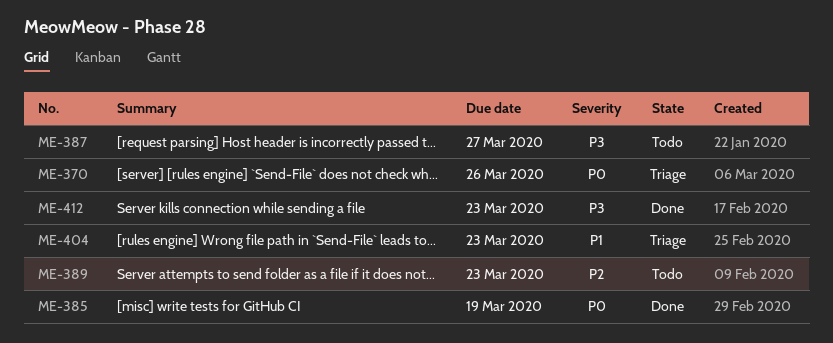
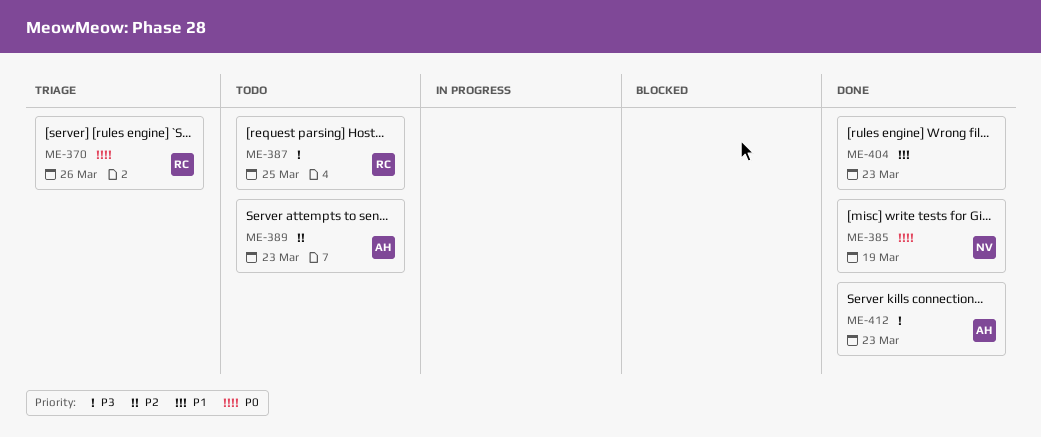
ME-387, due: Mar 27 -> Mar 25
ME-404, status: Triage -> Done

